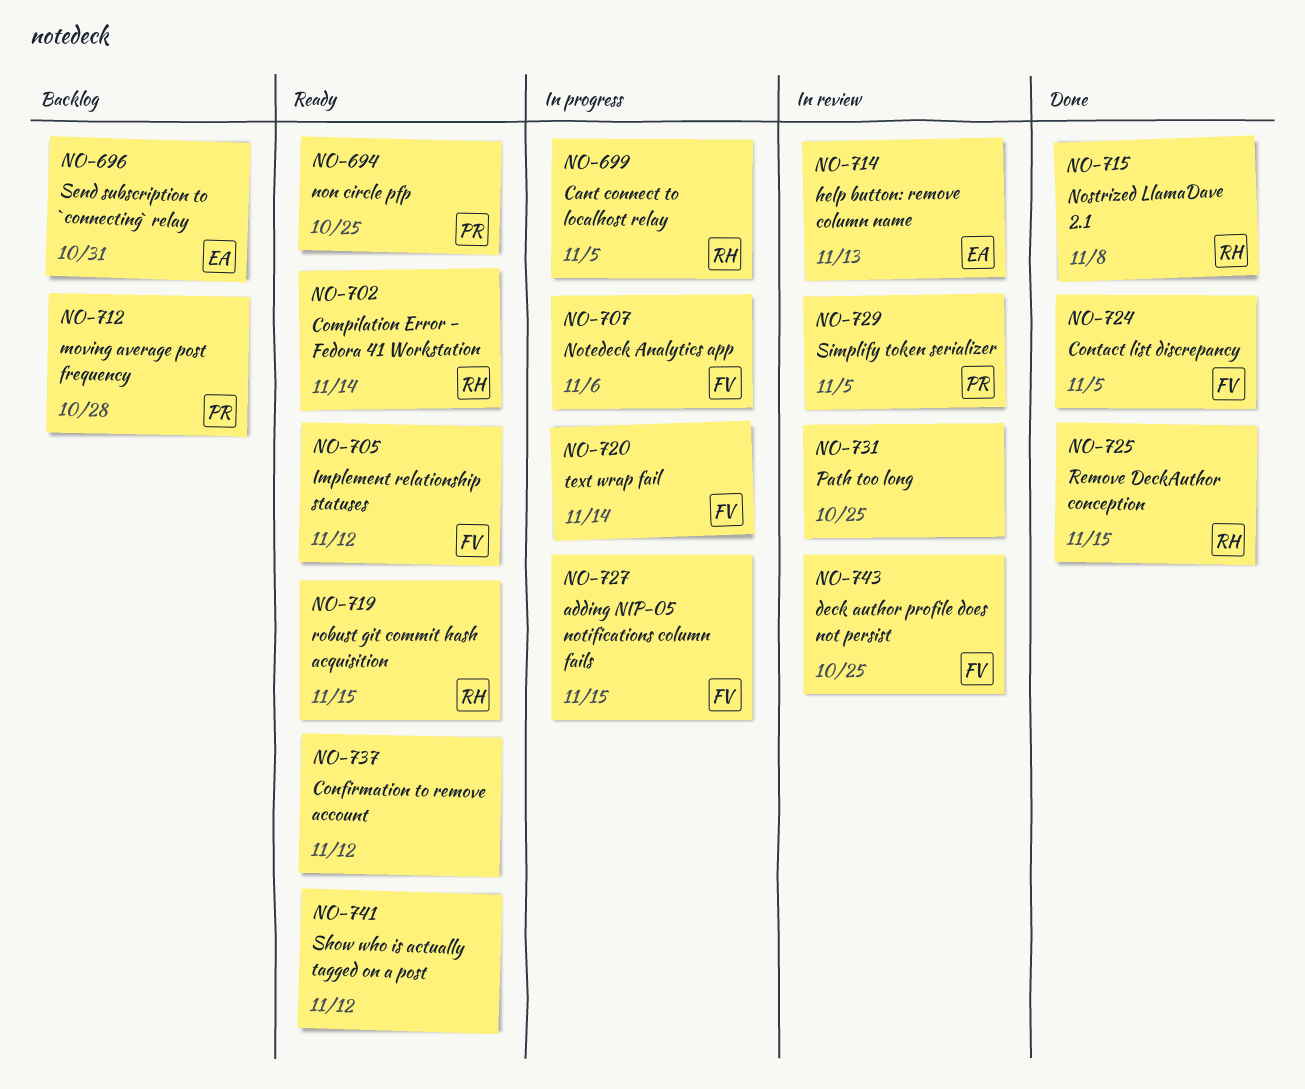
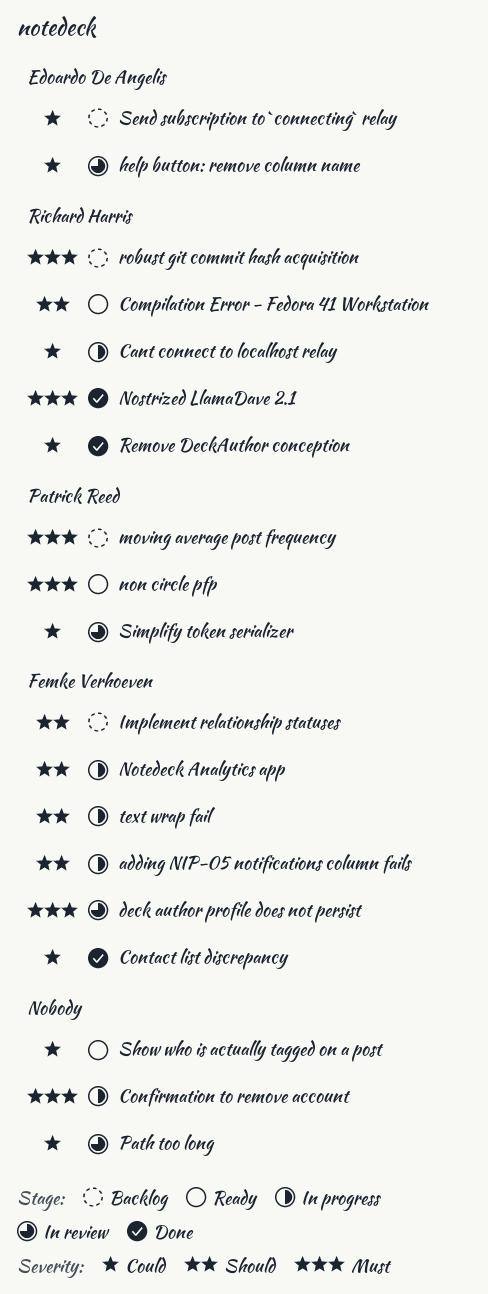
Confirmation to remove account, status: Ready -> In progress
Implement relationship statuses, status: Ready -> Backlog
robust git commit hash acquisition, status: Ready -> Backlog

